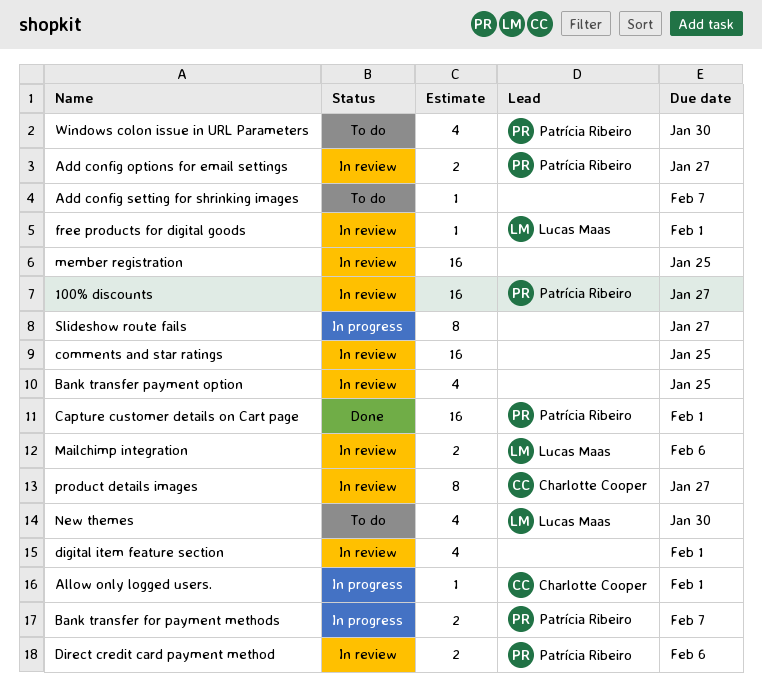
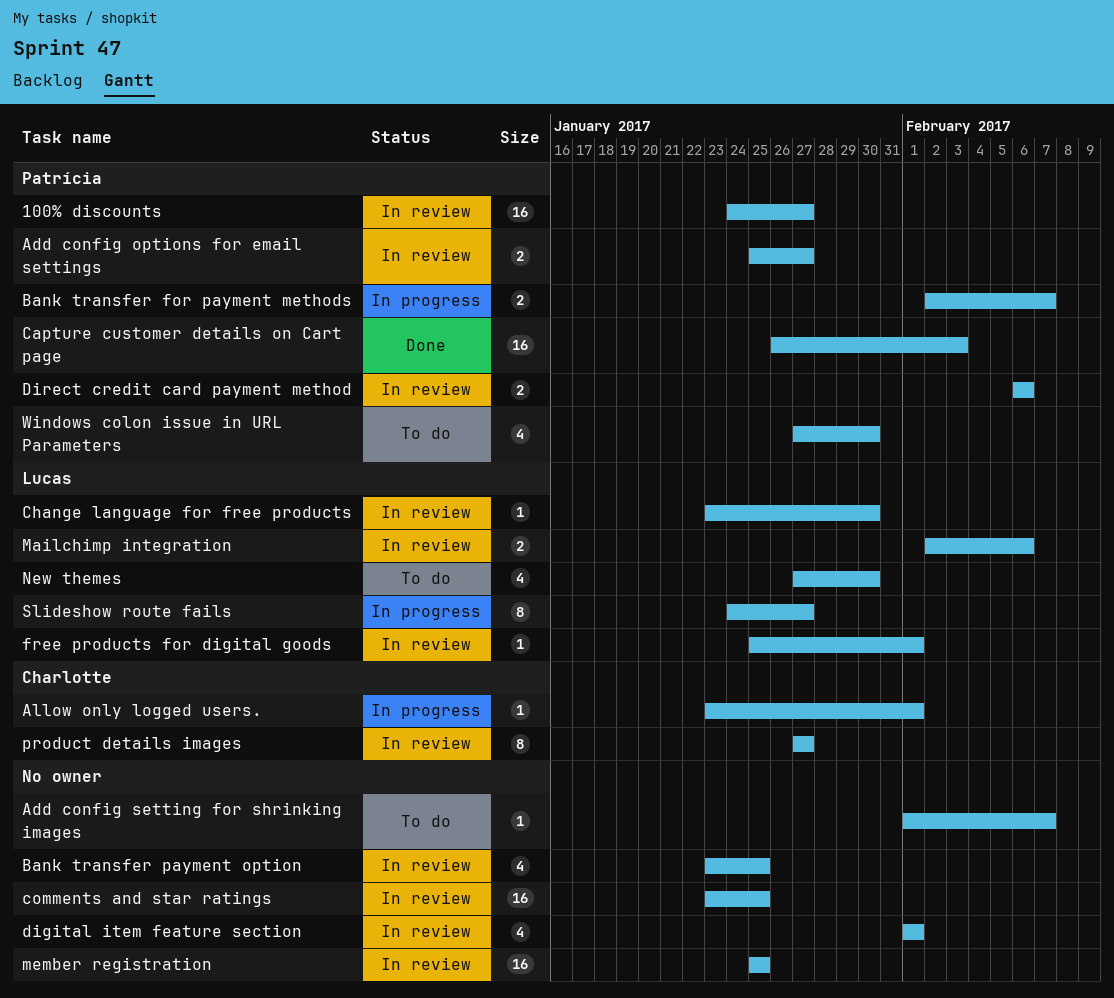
Capture customer details on Cart page, due: Feb 1 -> Feb 3
Change language for free products: none -> present
Slideshow route fails, owner: none -> Lucas Maas

